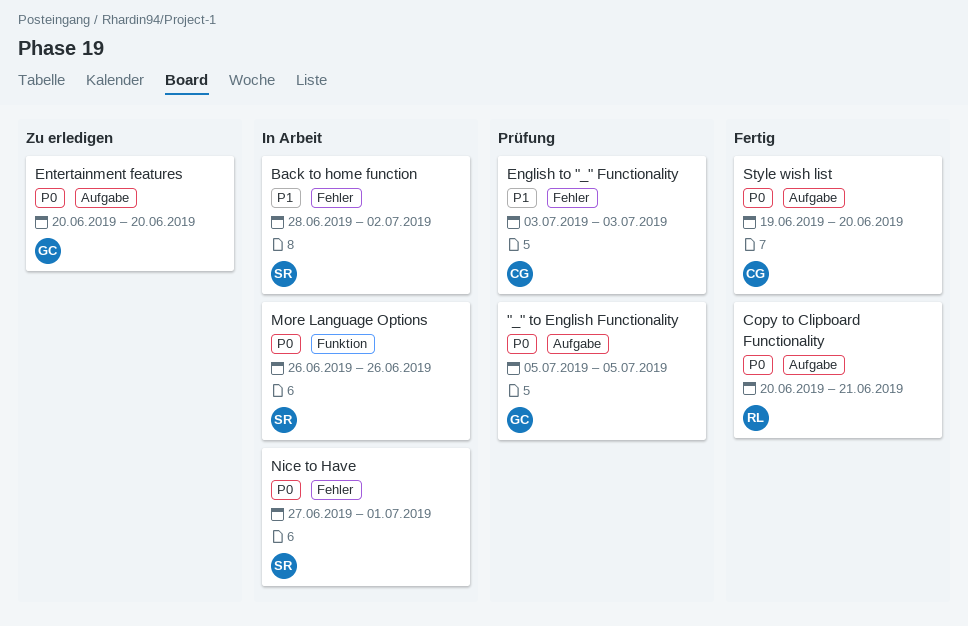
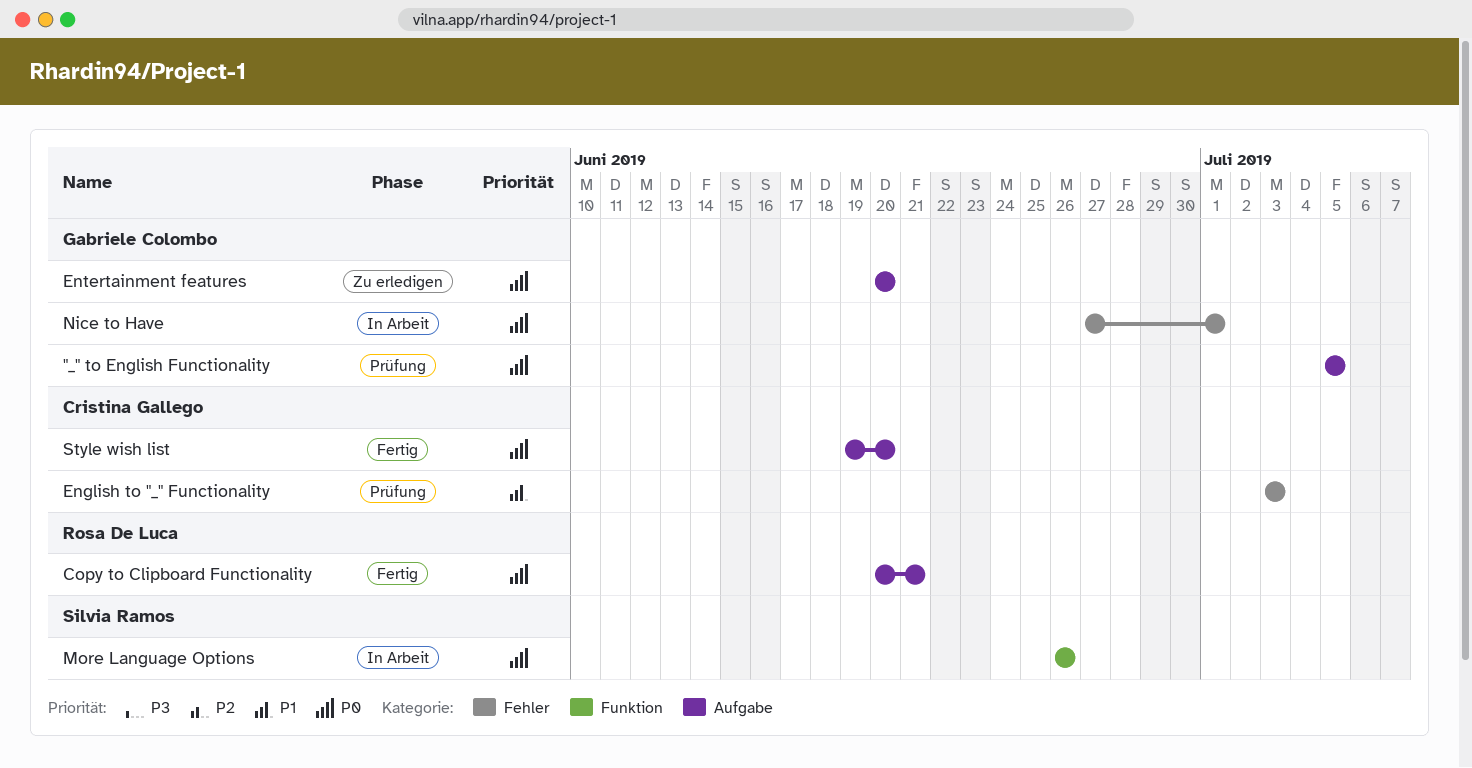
Back to home function: present -> none
Nice to Have, owner: Silvia Ramos -> Gabriele Colombo

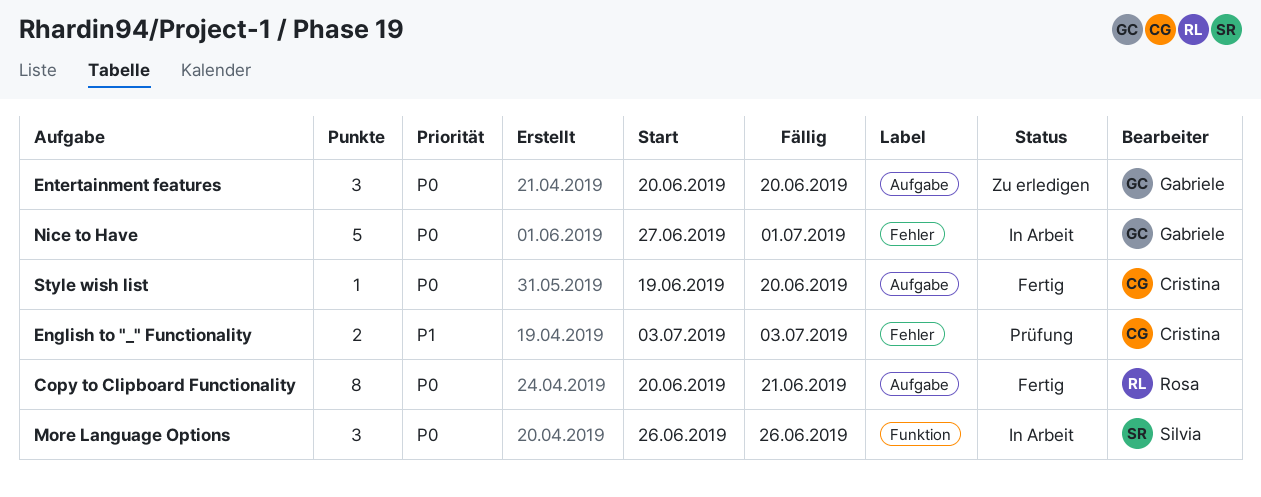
"_" to English Functionality: present -> none

